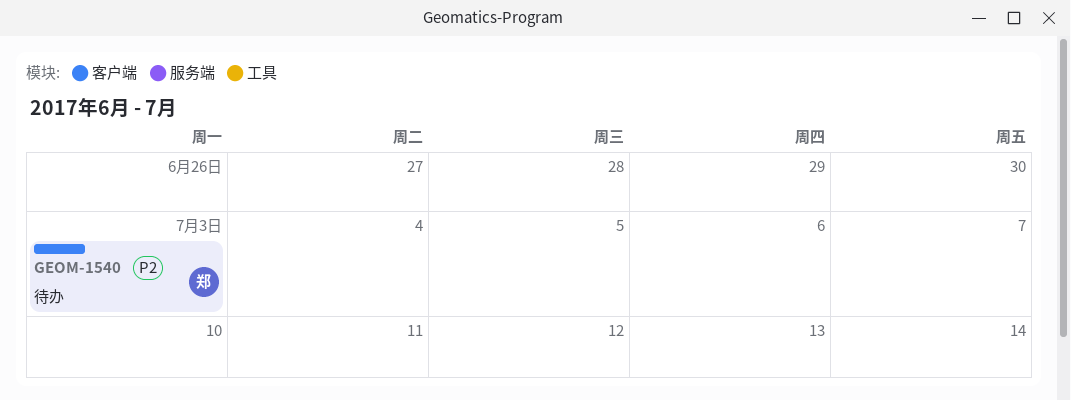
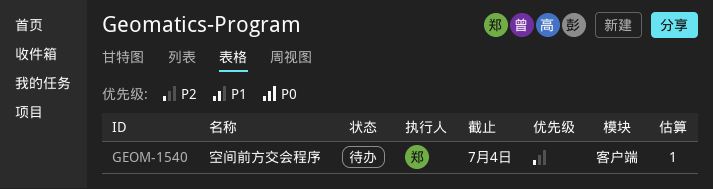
GEOM-1540, due: Jul 3 -> Jul 4

